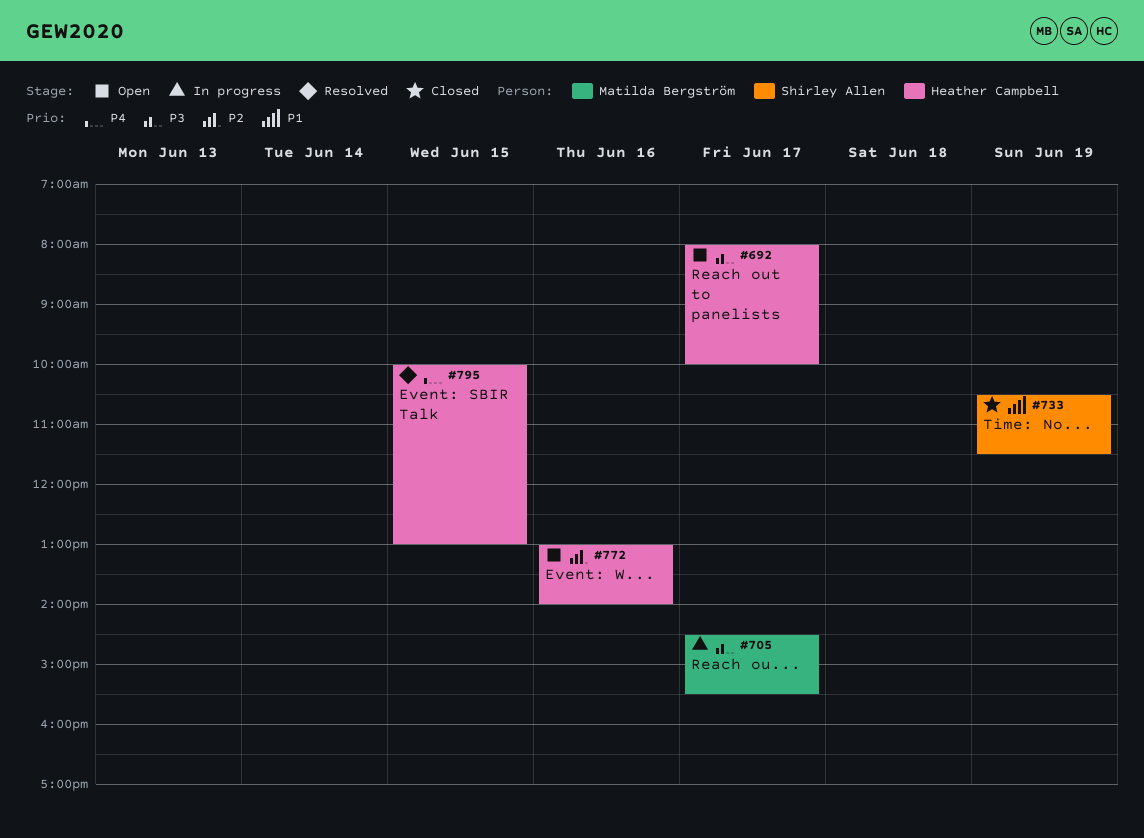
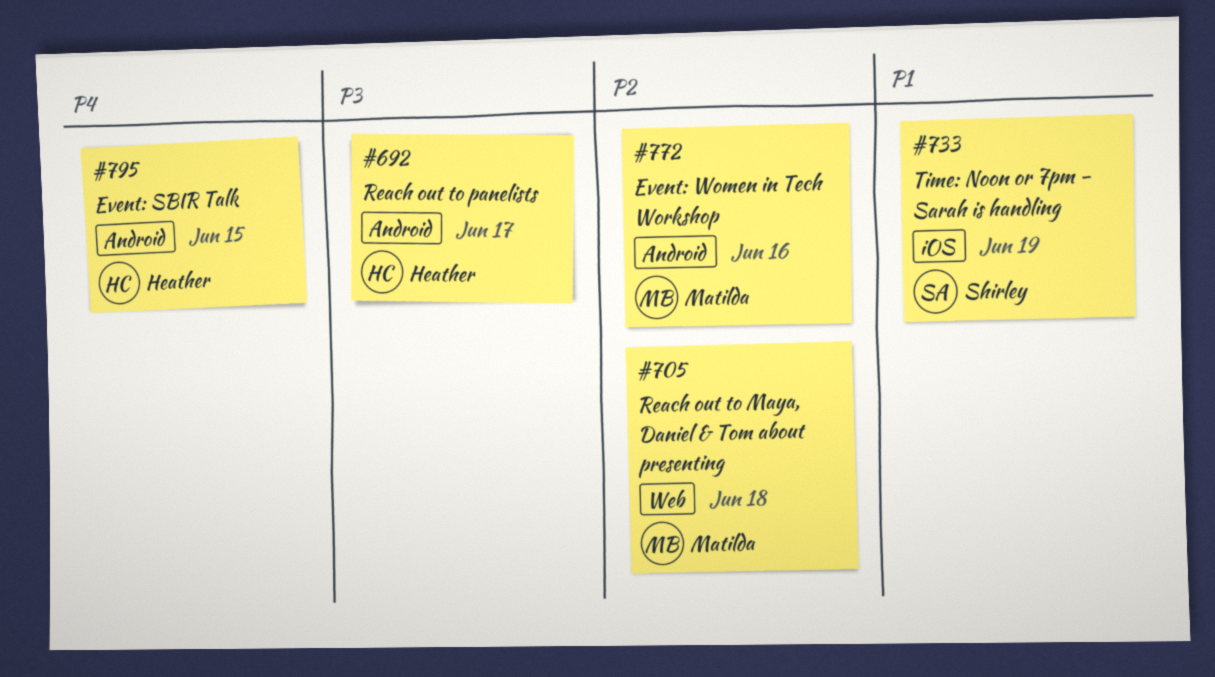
#705, priority: P3 -> P2
#705, day: Jun 17 -> Jun 18
#772, owner: Heather Campbell -> Matilda Bergström

